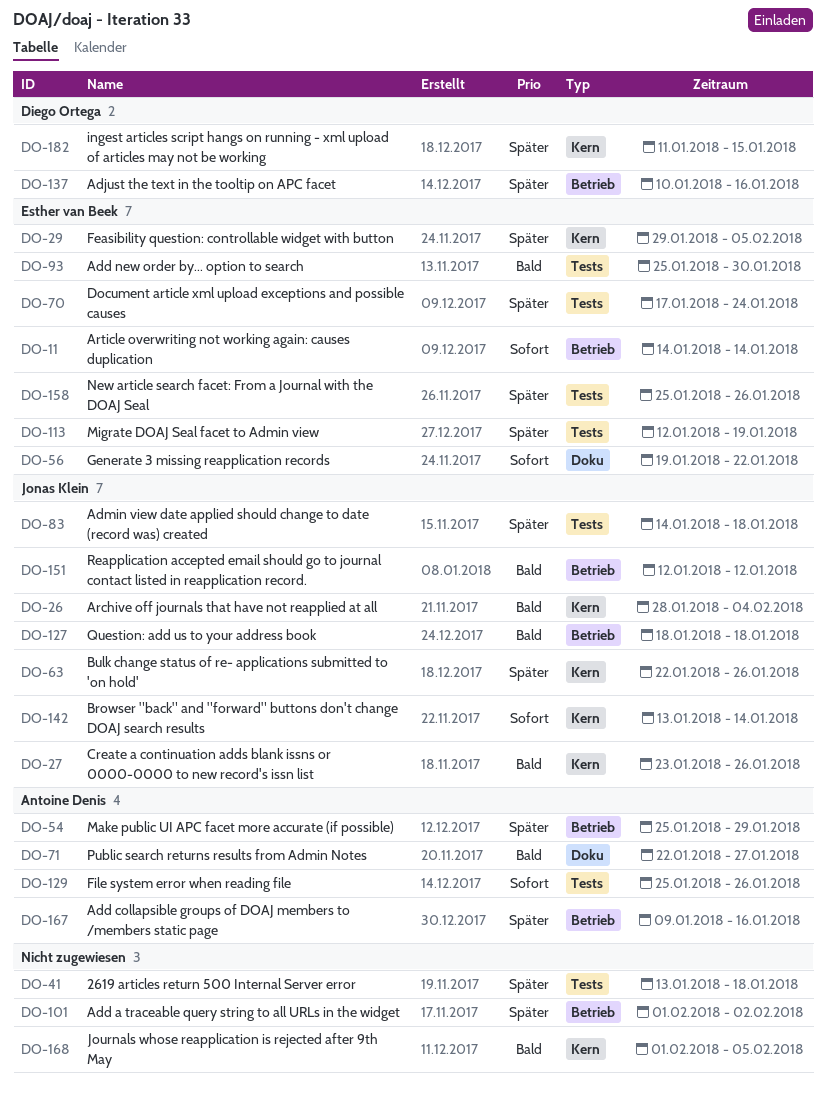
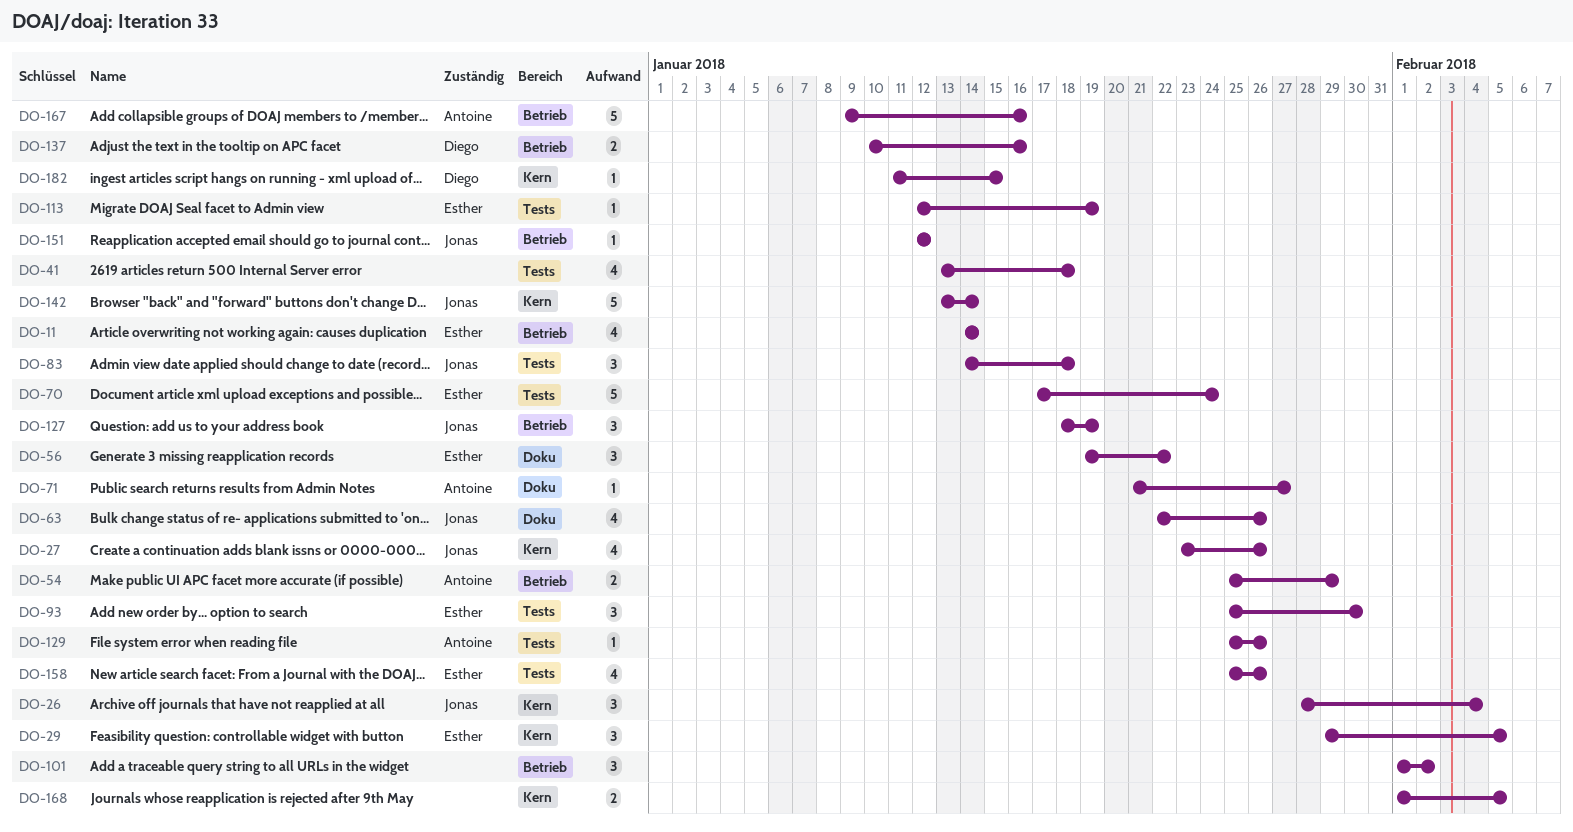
DO-63, label: Kern -> Doku
DO-71, start: Jan 22 -> Jan 21
DO-127, due: Jan 18 -> Jan 19

